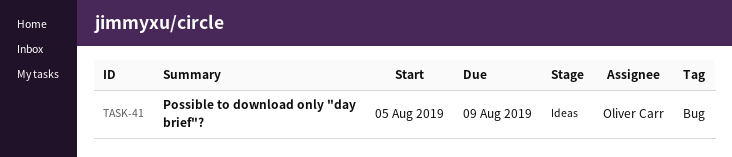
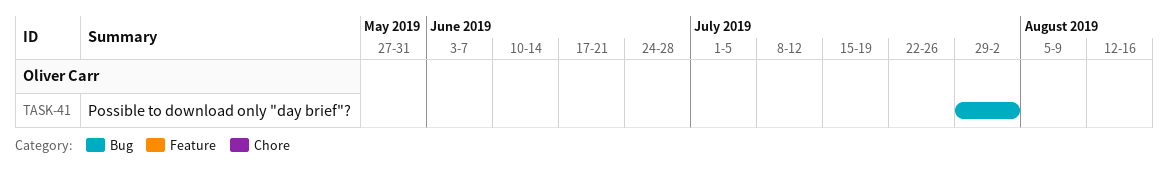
TASK-41, start: Aug 5 -> Jul 29
TASK-41, due: Aug 9 -> Aug 2

